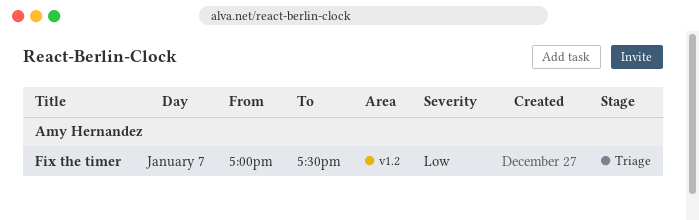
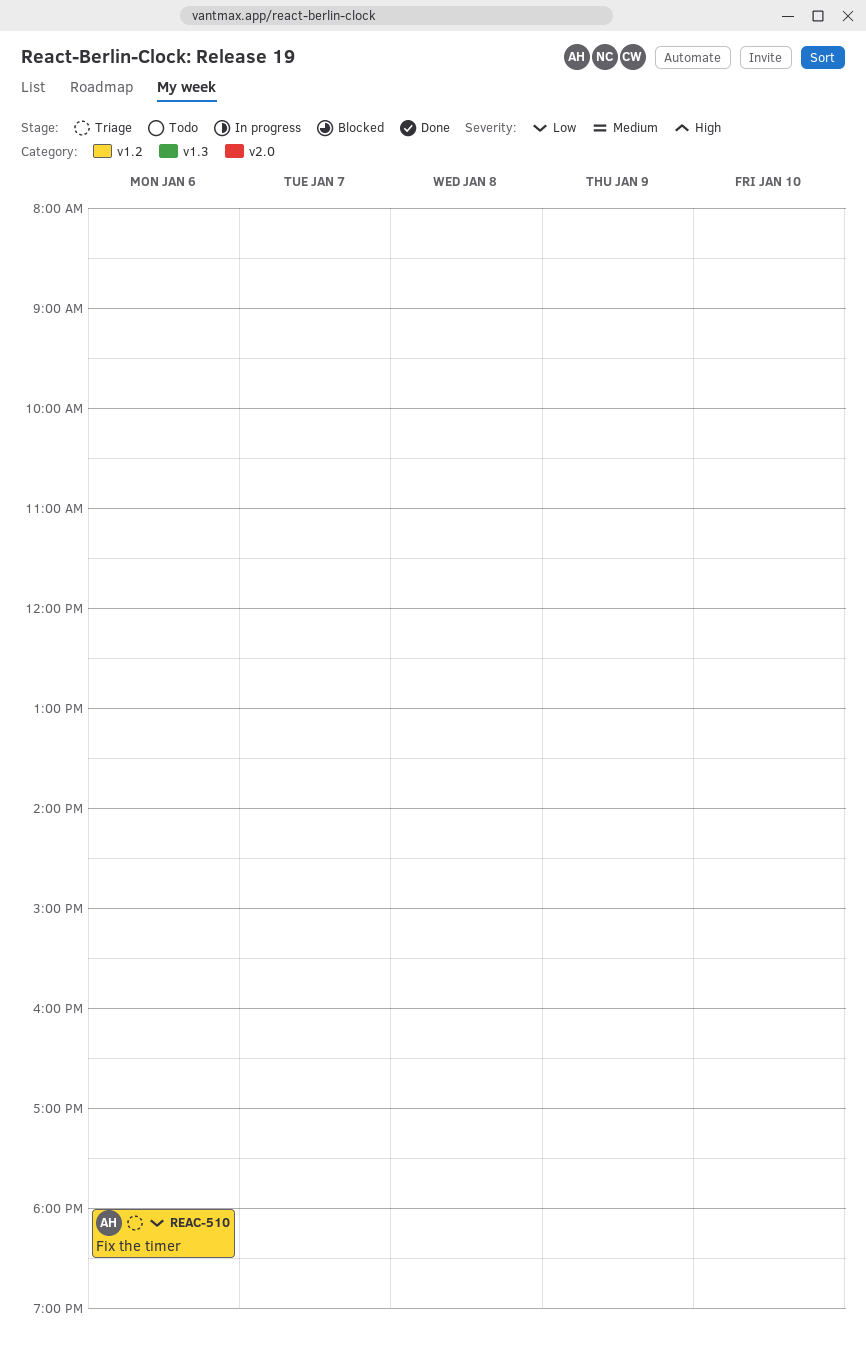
Fix the timer, day: Jan 7 -> Jan 6
Fix the timer, begins: 17:00 -> 18:00
Fix the timer, ends: 17:30 -> 18:30

